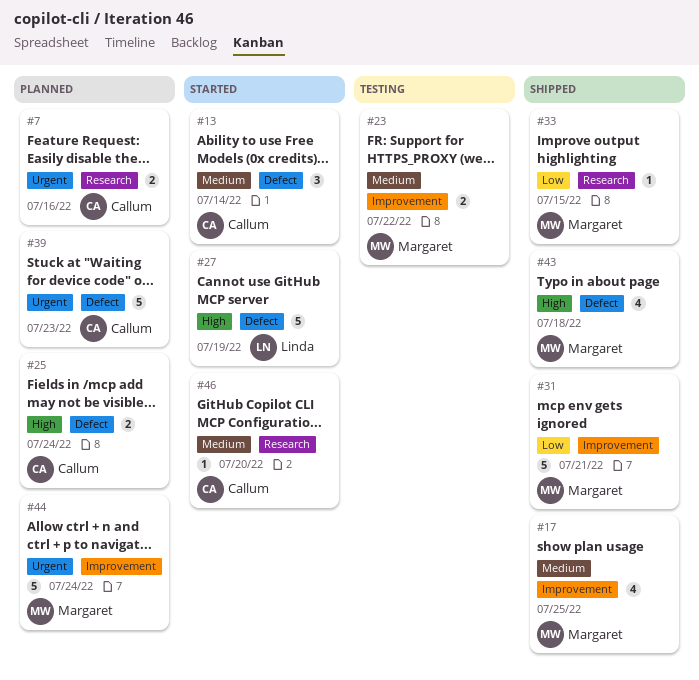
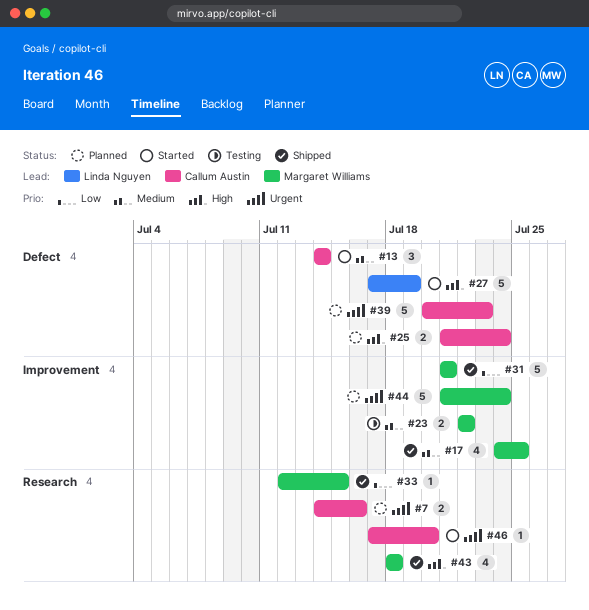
#43, label: Defect -> Research
#46, priority: Medium -> Urgent

